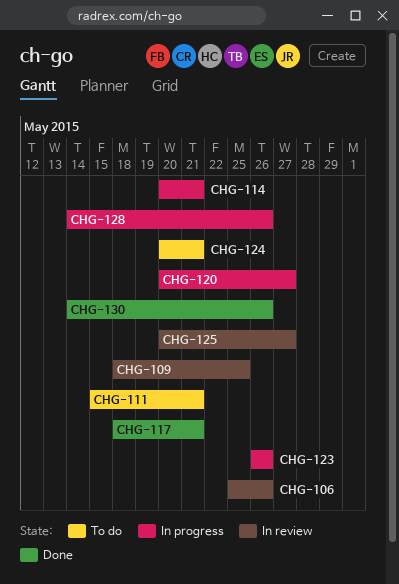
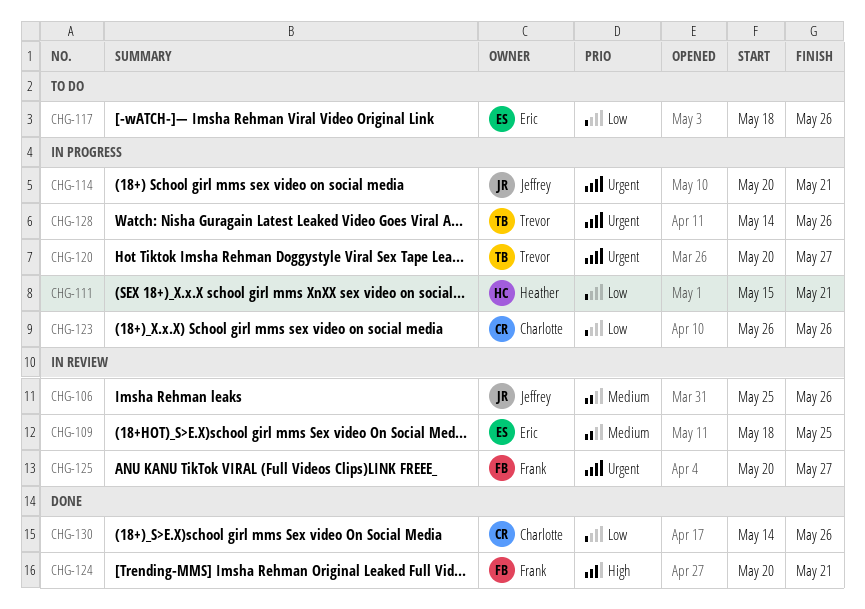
CHG-111, status: To do -> In progress
CHG-117, status: Done -> To do
CHG-117, due: May 21 -> May 26
CHG-124, status: To do -> Done

